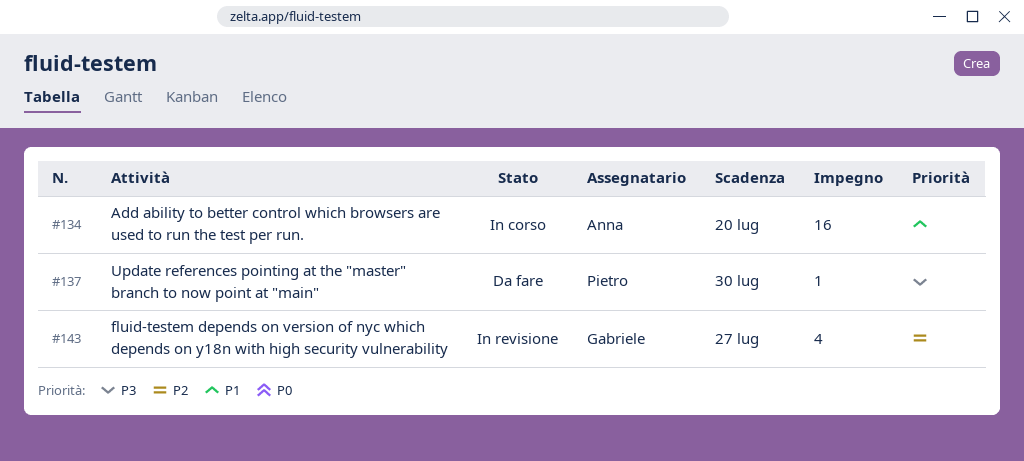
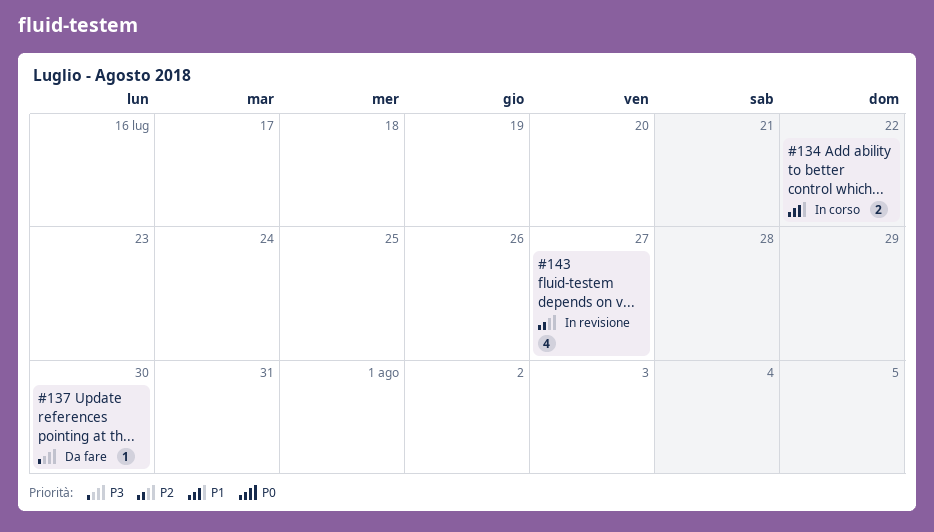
#134, estimate: 16 -> 2
#134, due: Jul 20 -> Jul 22

